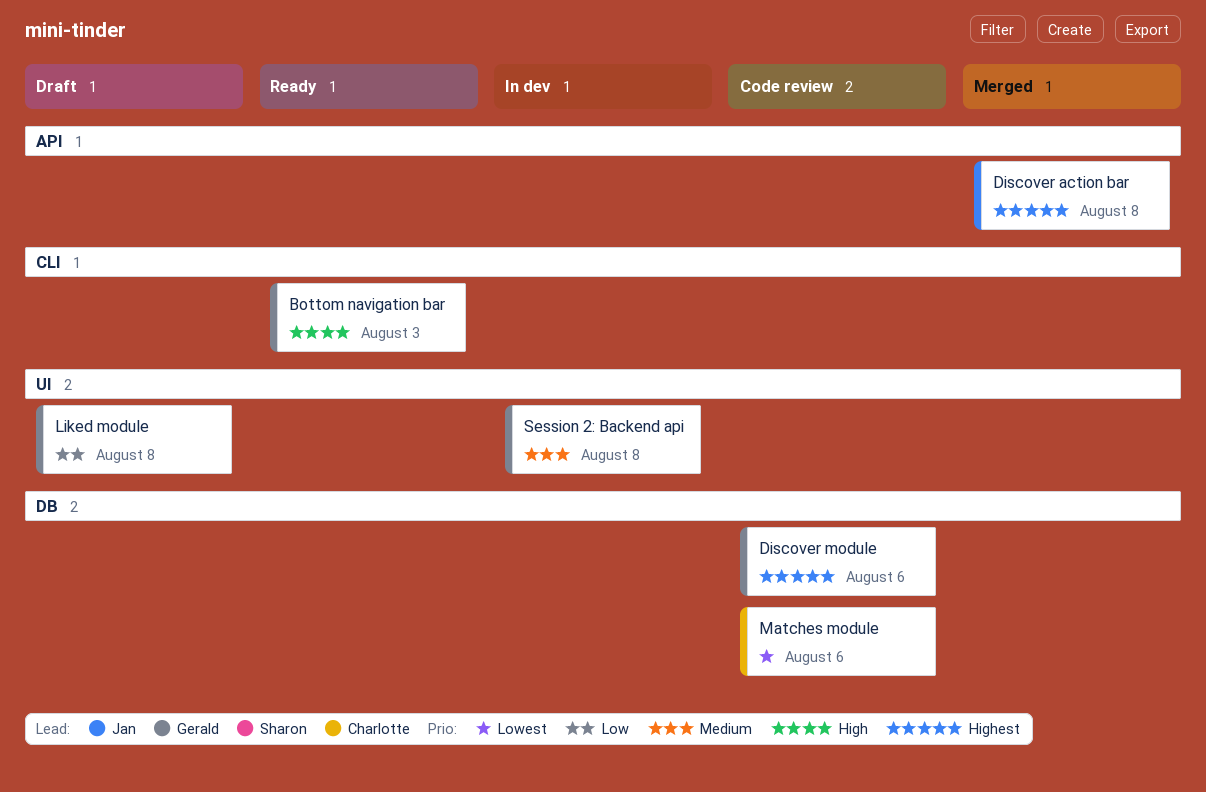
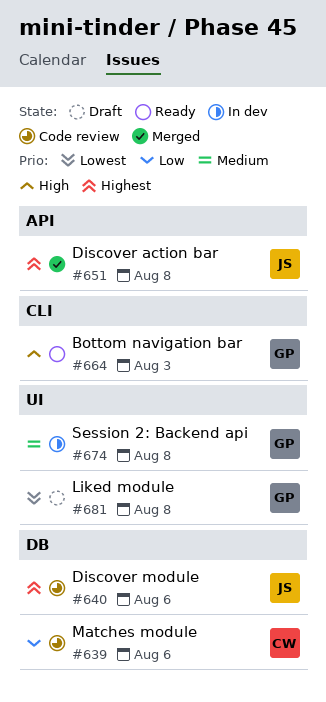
Discover module, owner: Gerald -> Jan
Liked module, priority: Low -> Lowest
Matches module, priority: Lowest -> Low

